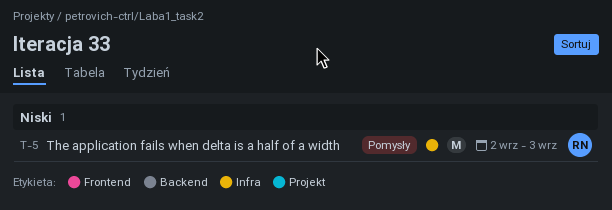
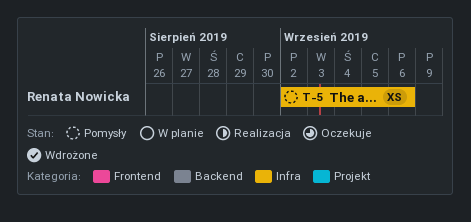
T-5, estimate: M -> XS
T-5, due: Sep 3 -> Sep 6

